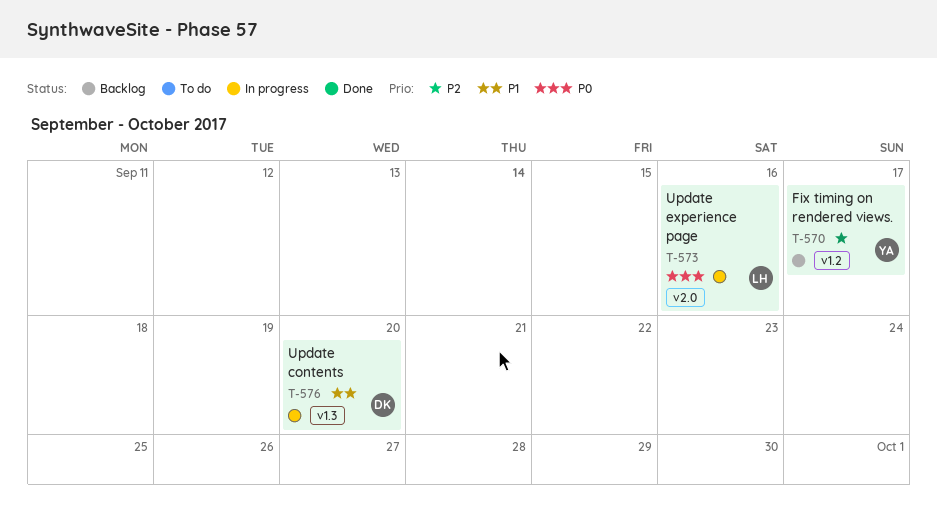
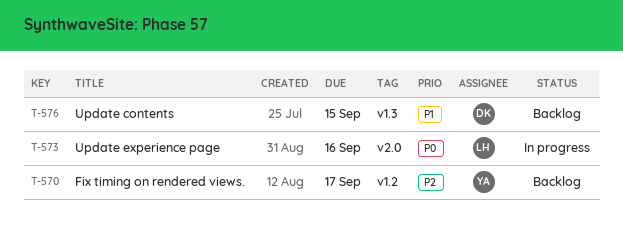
T-576, status: In progress -> Backlog
T-576, due: Sep 20 -> Sep 15

